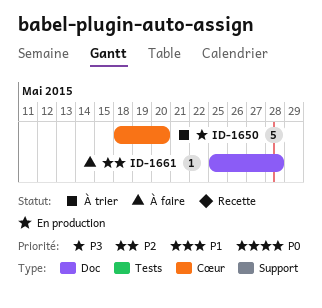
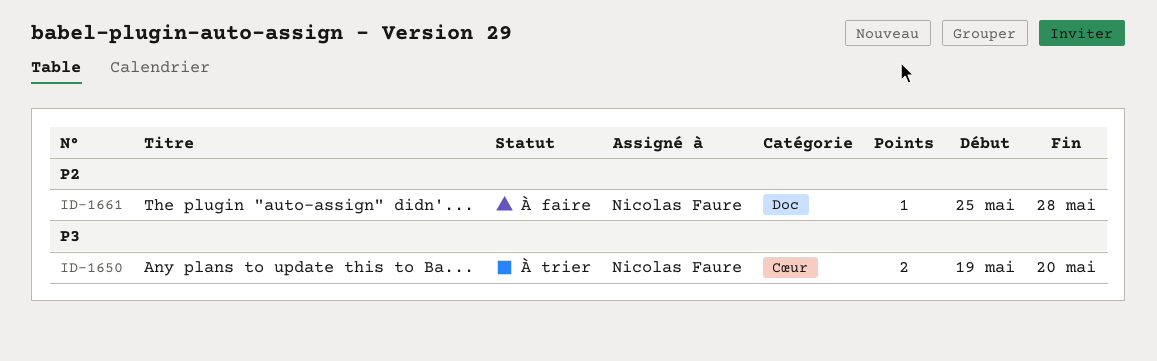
ID-1650, estimate: 5 -> 2
ID-1650, start: May 18 -> May 19

